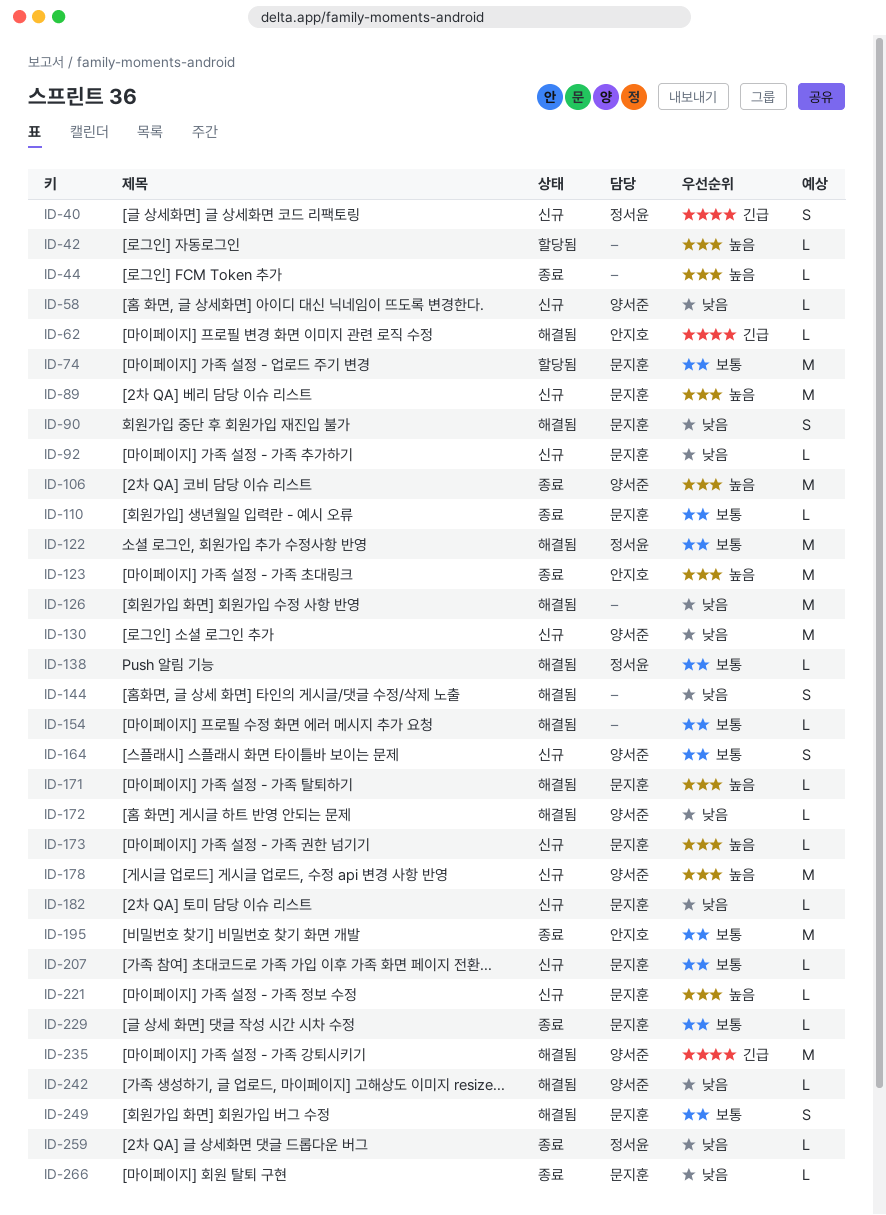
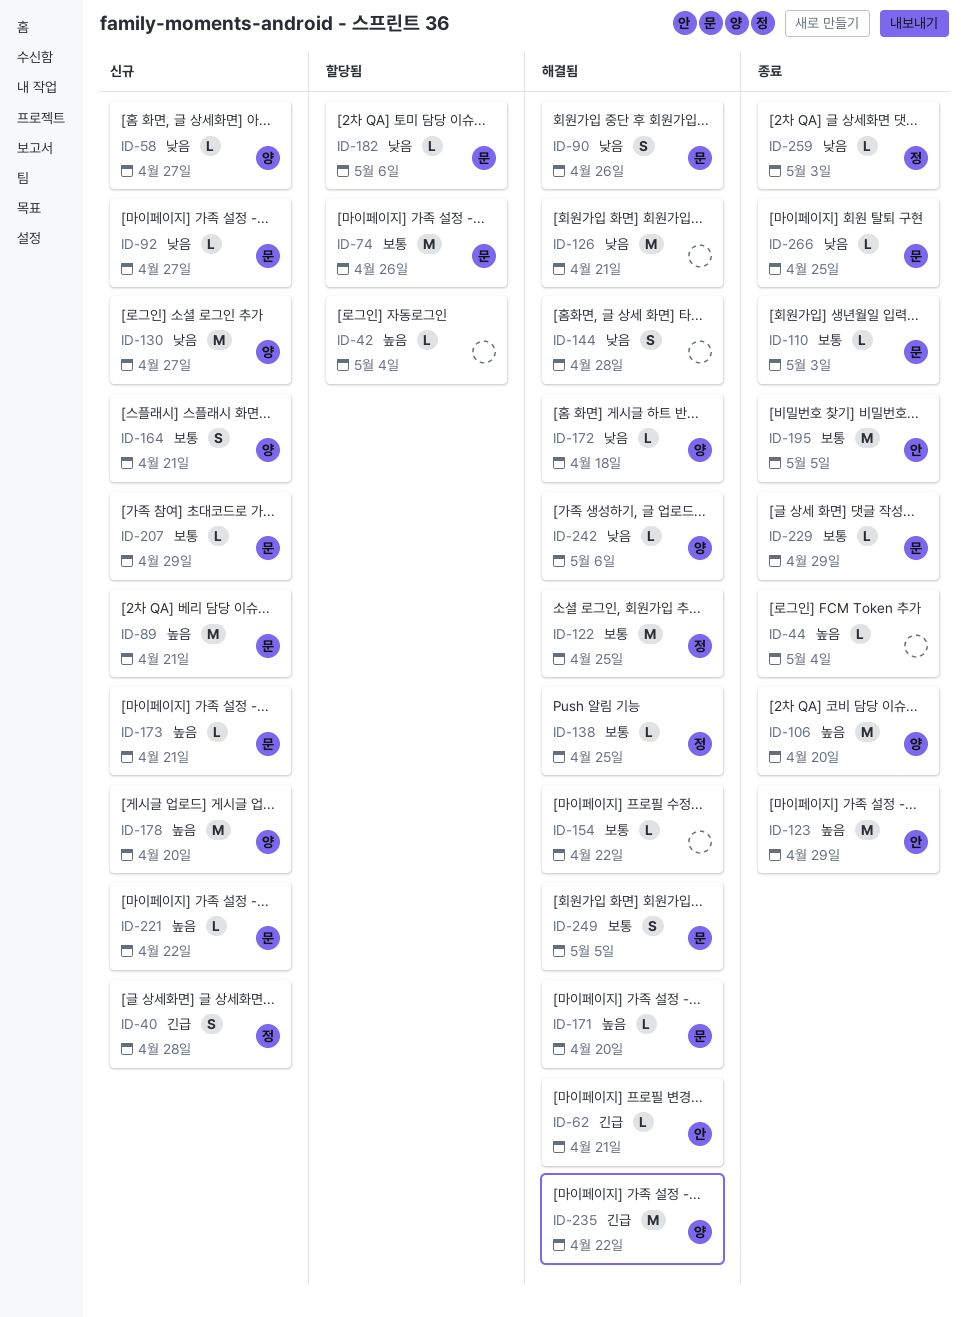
ID-182, status: 신규 -> 할당됨

